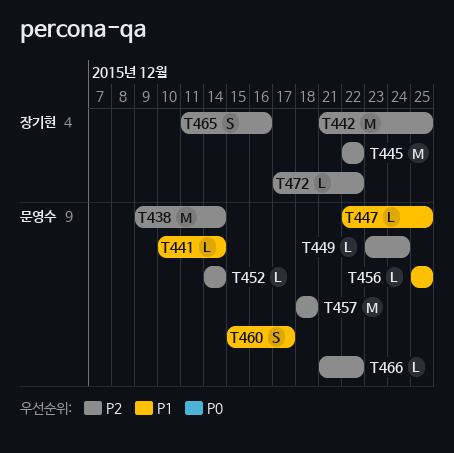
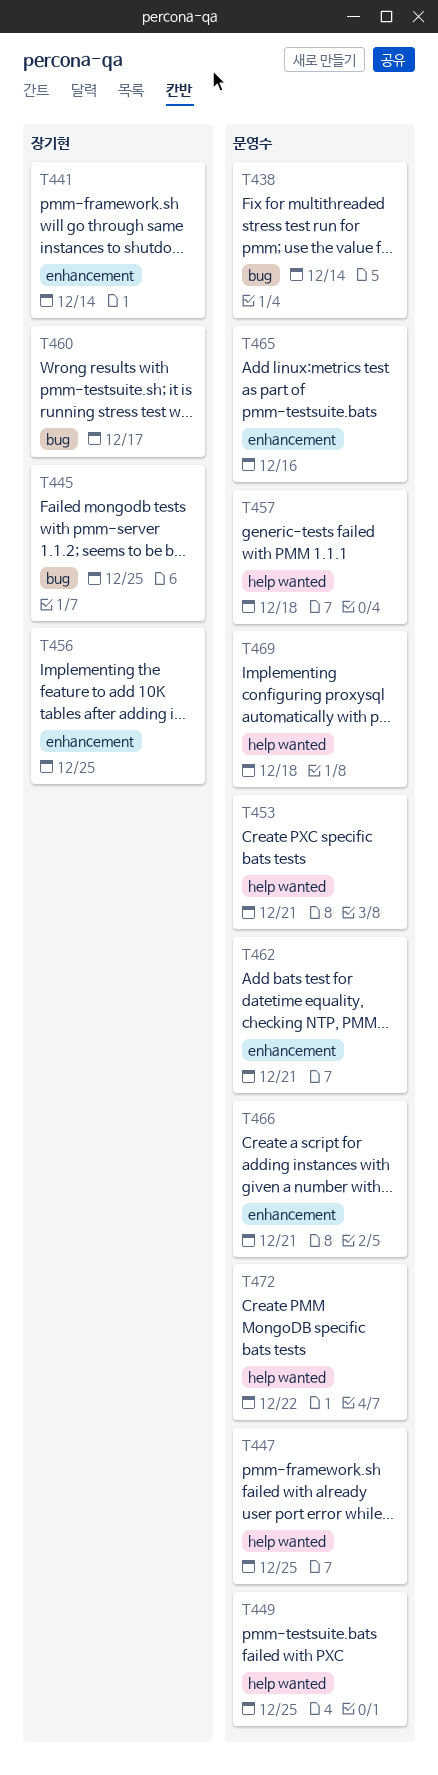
T441, owner: 문영수 -> 장기현
T442: present -> none
T445, due: Dec 22 -> Dec 25
T449, due: Dec 24 -> Dec 25
T452: present -> none
T453: none -> present
T456, owner: 문영수 -> 장기현
T460, owner: 문영수 -> 장기현
T462: none -> present
T465, owner: 장기현 -> 문영수
T466, due: Dec 22 -> Dec 21
T469: none -> present
T472, owner: 장기현 -> 문영수

